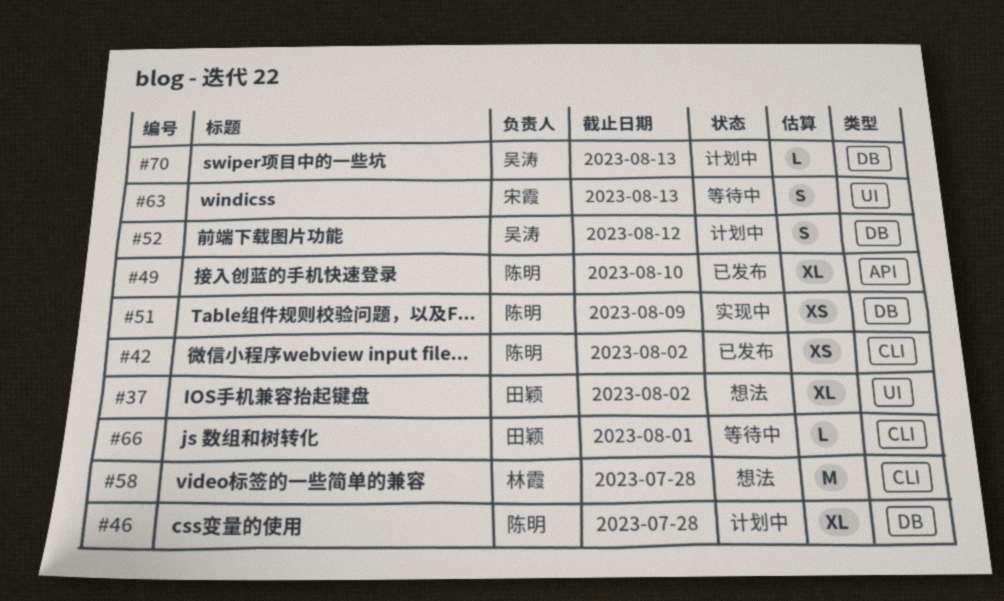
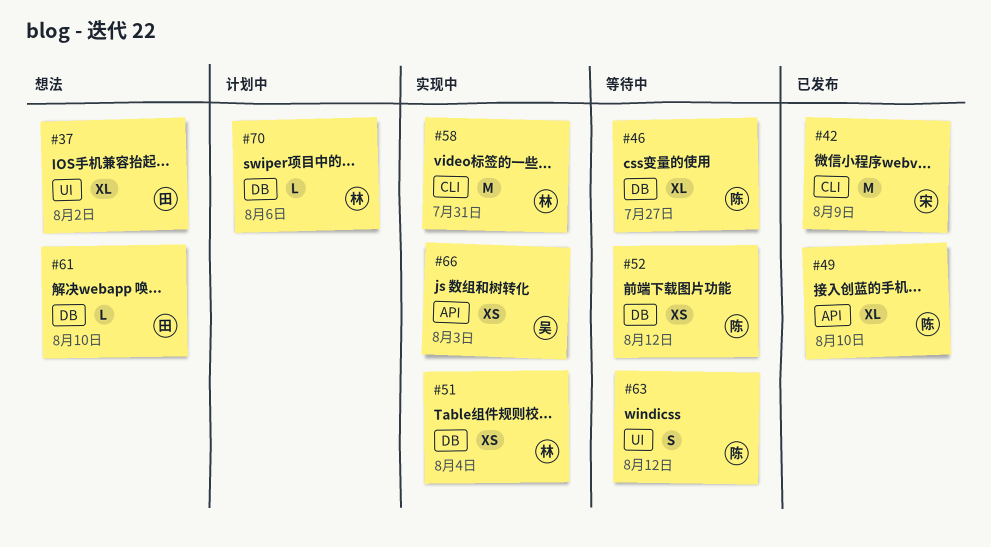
#42, owner: 陈明 -> 宋霞
#42, estimate: XS -> M
#42, due: Aug 2 -> Aug 9
#46, status: 计划中 -> 等待中
#46, due: Jul 28 -> Jul 27
#51, owner: 陈明 -> 林霞
#51, due: Aug 9 -> Aug 4
#52, status: 计划中 -> 等待中
#52, owner: 吴涛 -> 陈明
#52, estimate: S -> XS
#58, status: 想法 -> 实现中
#58, due: Jul 28 -> Jul 31
#61: none -> present
#63, owner: 宋霞 -> 陈明
#63, due: Aug 13 -> Aug 12
#66, status: 等待中 -> 实现中
#66, owner: 田颖 -> 吴涛
#66, label: CLI -> API
#66, estimate: L -> XS
#66, due: Aug 1 -> Aug 3
#70, owner: 吴涛 -> 林霞
#70, due: Aug 13 -> Aug 6

